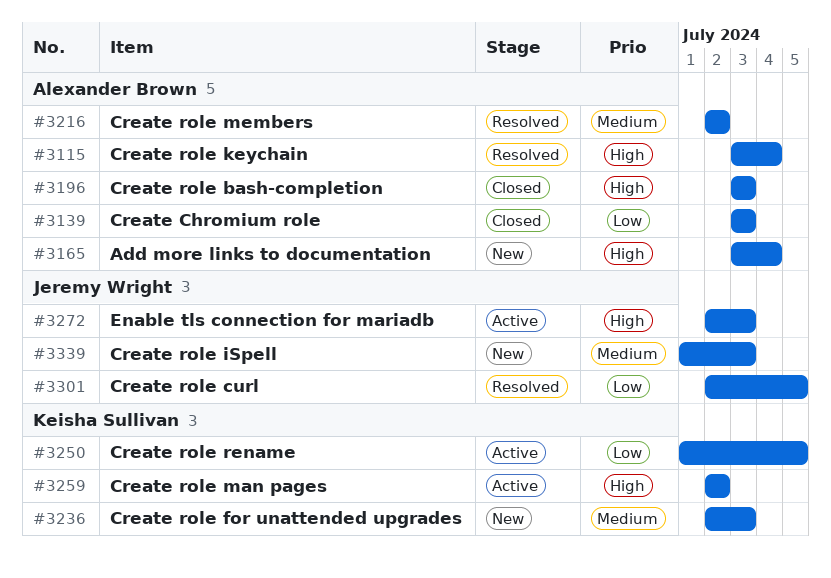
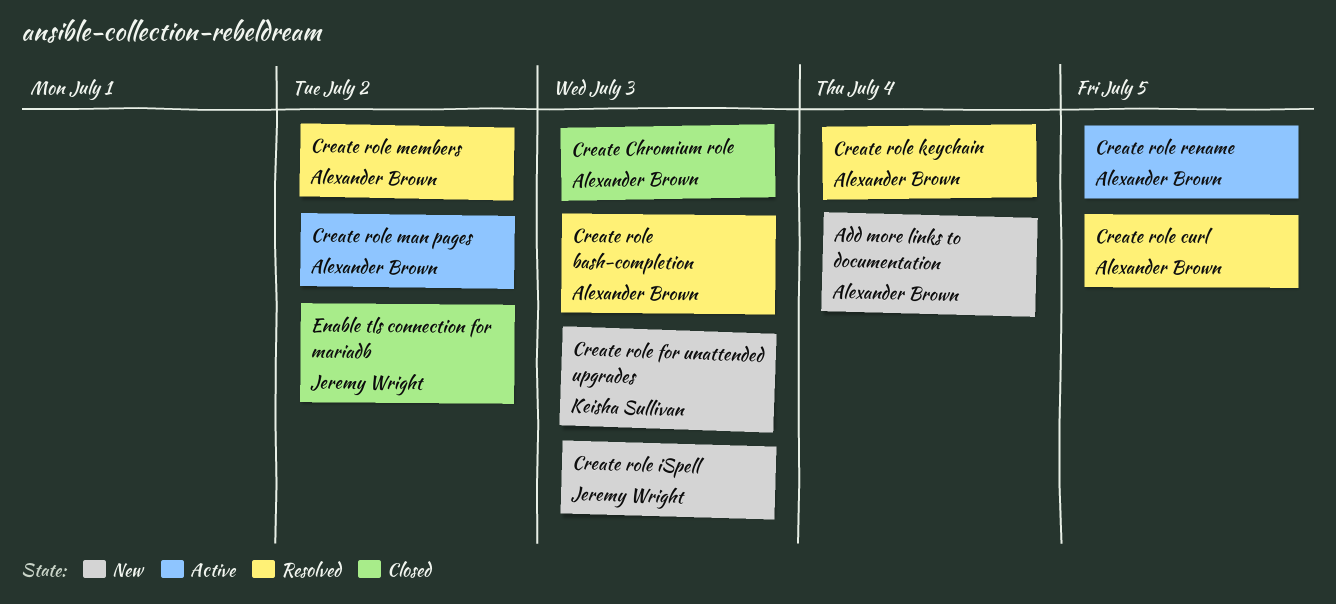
Create role bash-completion, status: Closed -> Resolved
Create role curl, owner: Jeremy Wright -> Alexander Brown
Create role man pages, owner: Keisha Sullivan -> Alexander Brown
Create role rename, owner: Keisha Sullivan -> Alexander Brown
Enable tls connection for mariadb, status: Active -> Closed
Enable tls connection for mariadb, due: Jul 3 -> Jul 2

